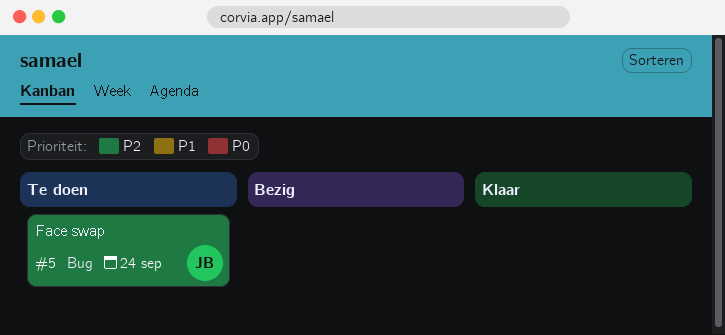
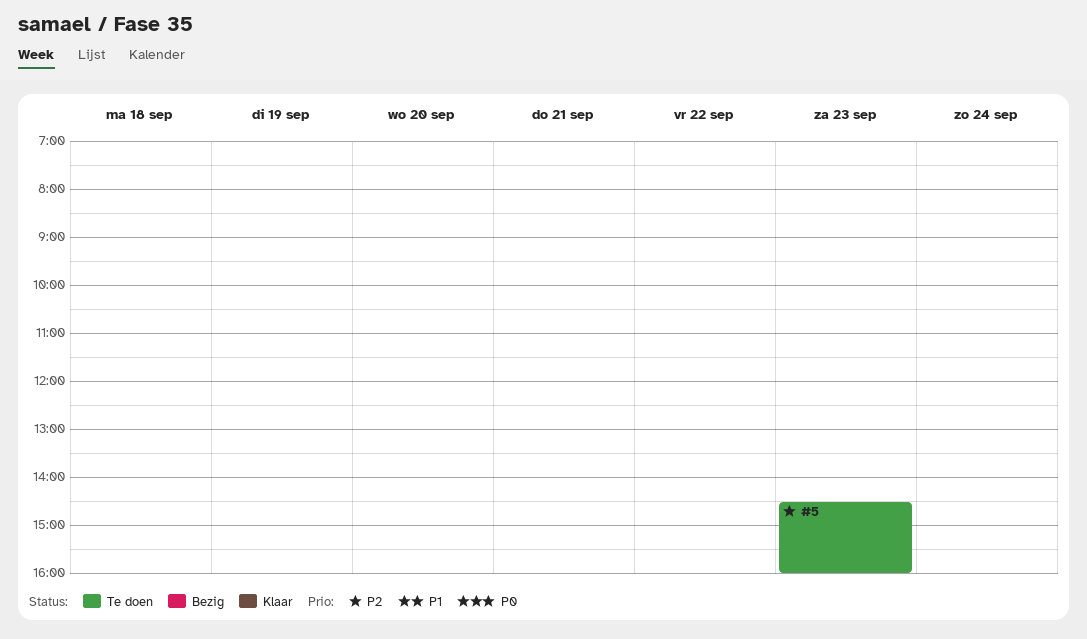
#5, day: Sep 24 -> Sep 23

